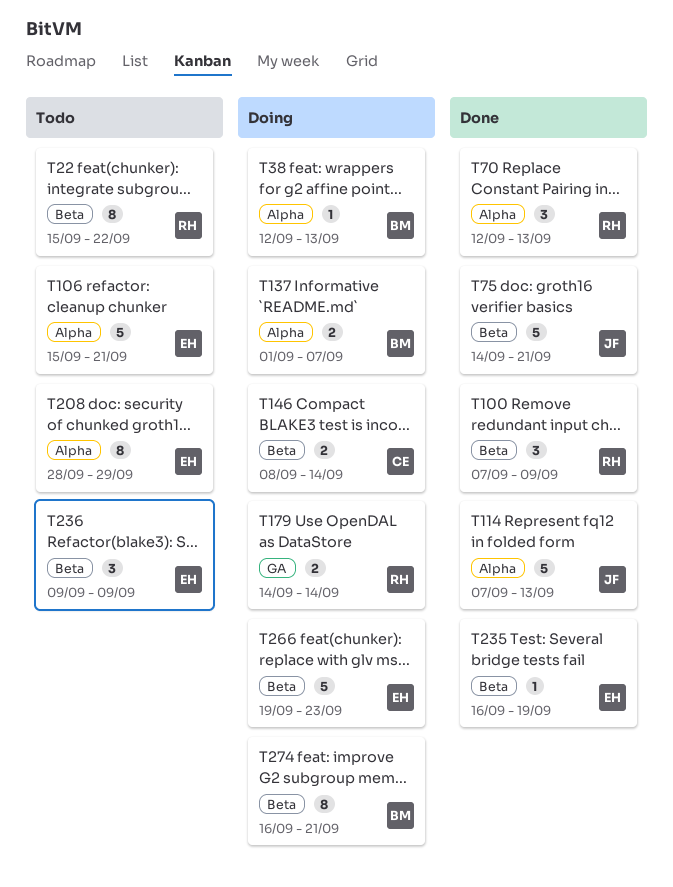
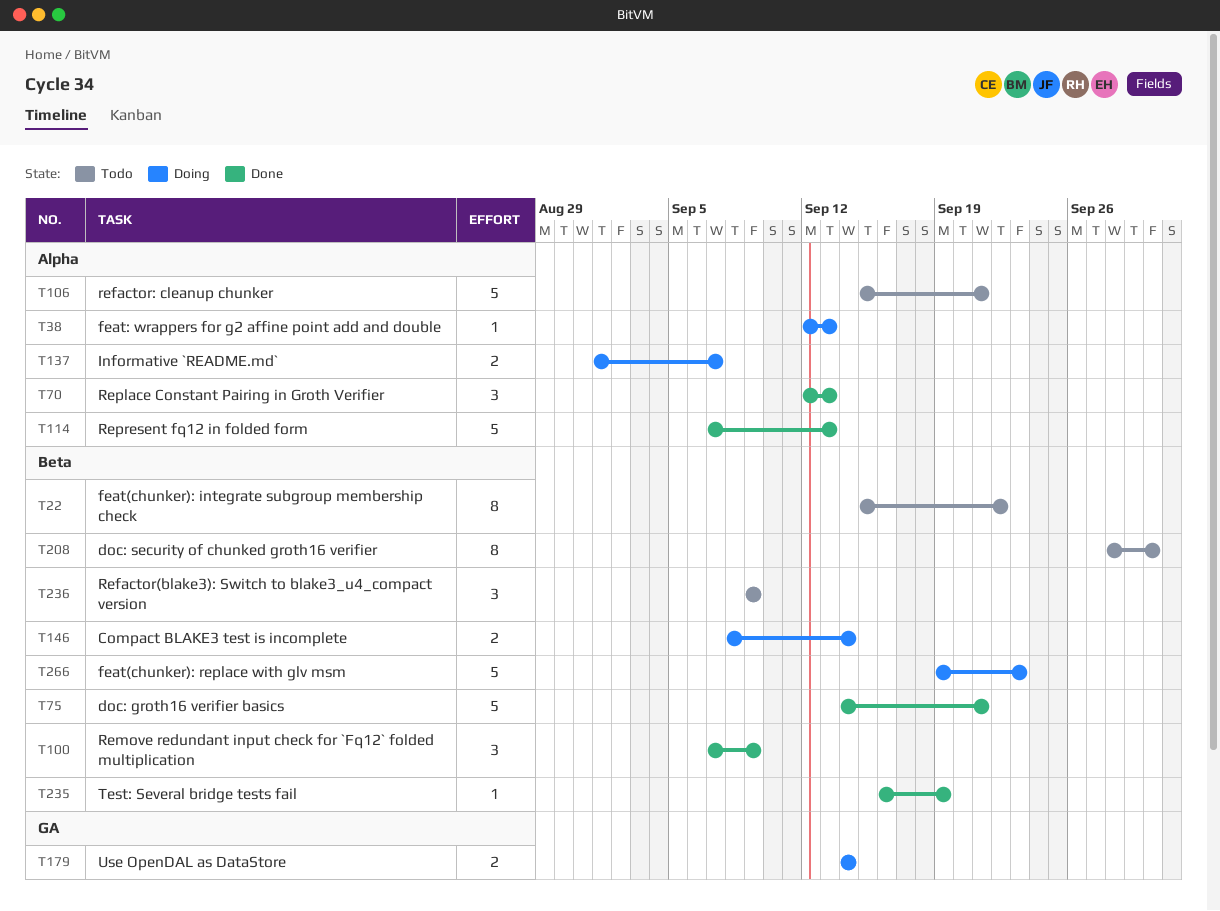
T208, label: Alpha -> Beta
T208, due: Sep 29 -> Sep 30
T274: present -> none

